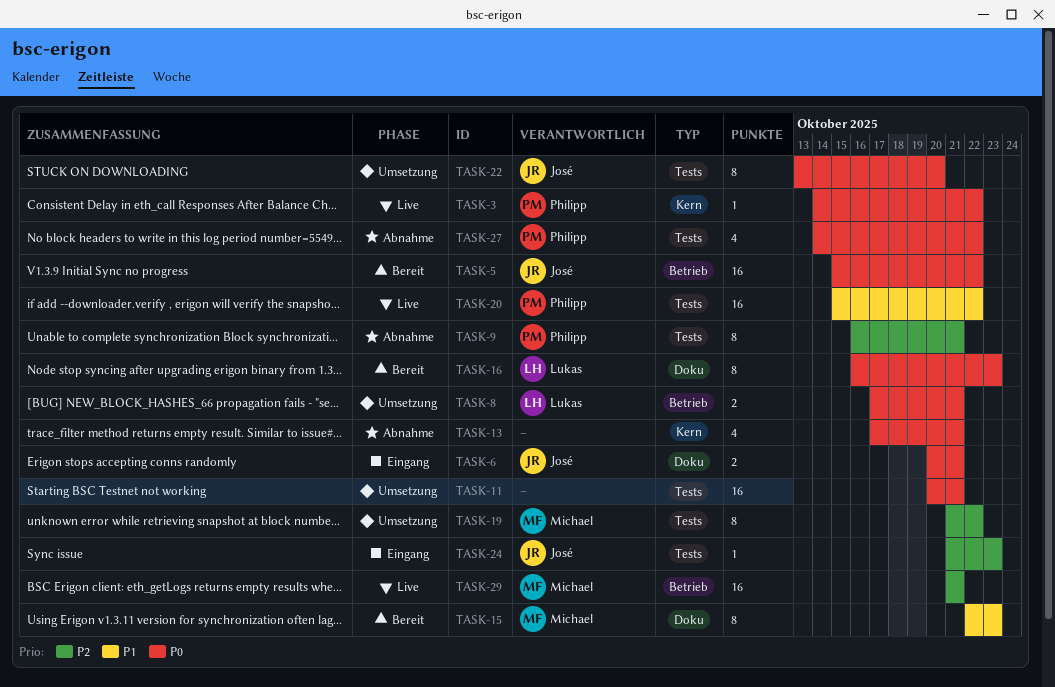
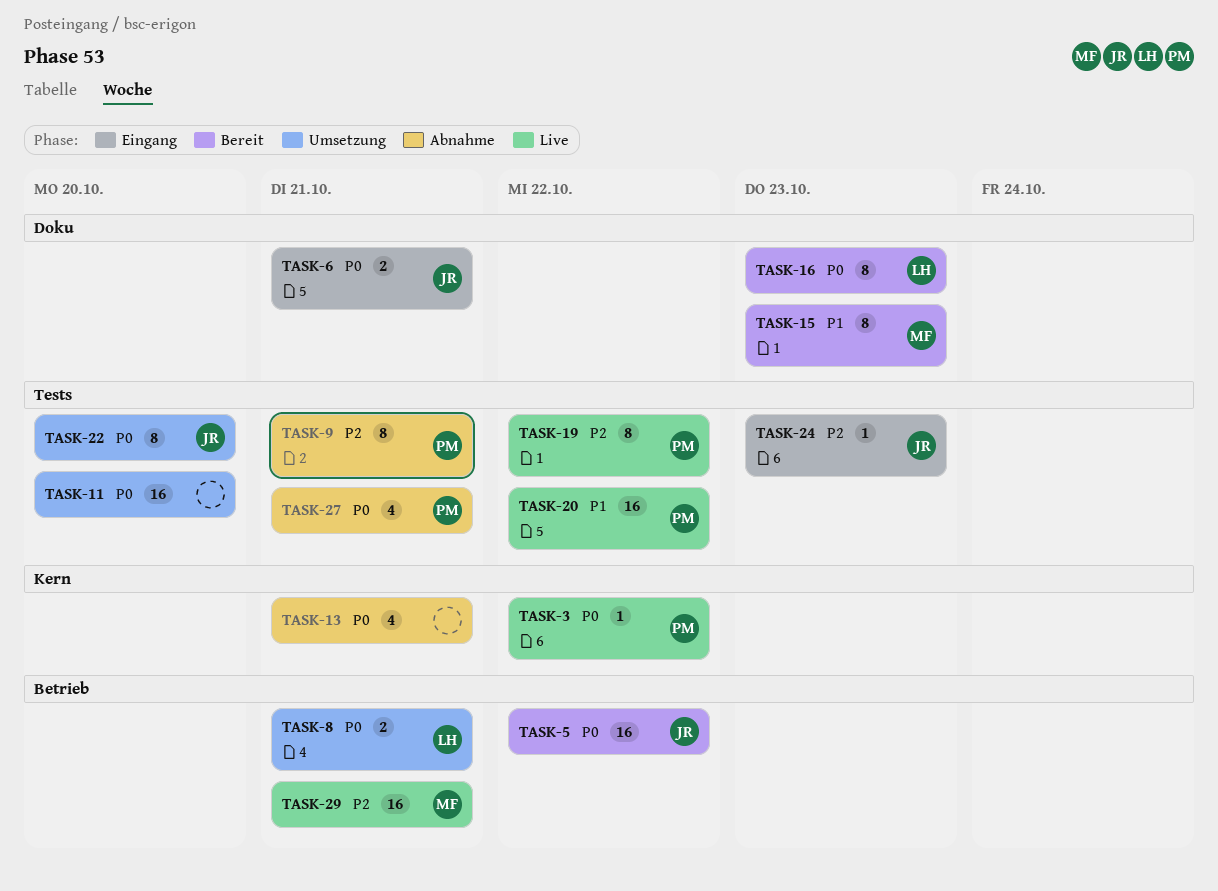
TASK-11, due: Oct 21 -> Oct 20
TASK-19, status: Umsetzung -> Live
TASK-19, owner: Michael -> Philipp
TASK-27, due: Oct 22 -> Oct 21

